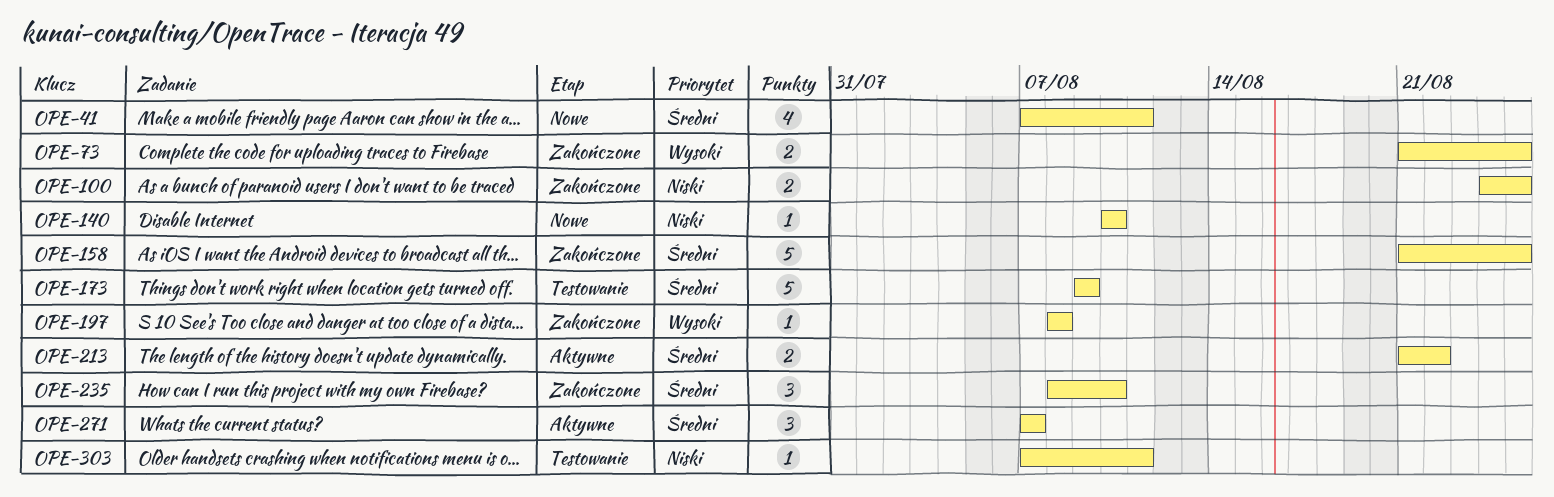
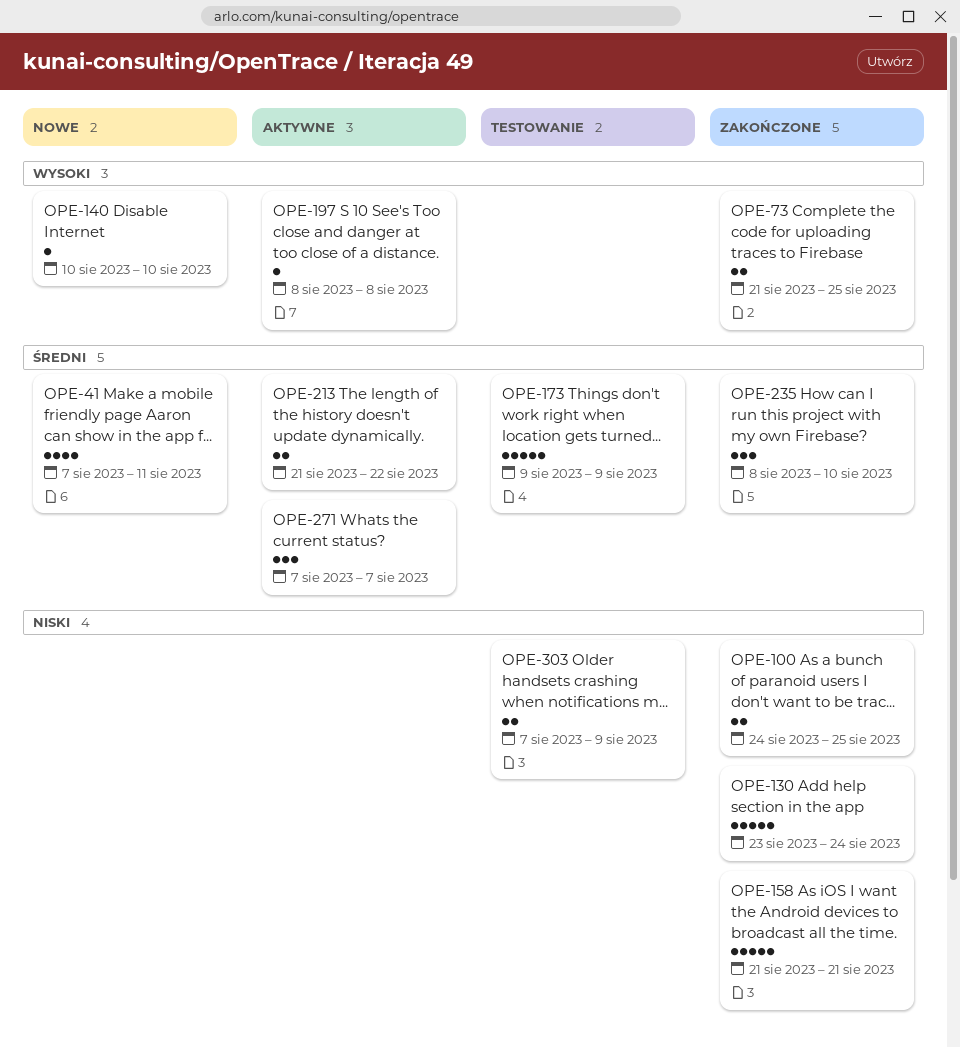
OPE-130: none -> present
OPE-140, priority: Niski -> Wysoki
OPE-158, priority: Średni -> Niski
OPE-158, due: Aug 25 -> Aug 21
OPE-197, status: Zakończone -> Aktywne
OPE-303, estimate: 1 -> 2
OPE-303, due: Aug 11 -> Aug 9

